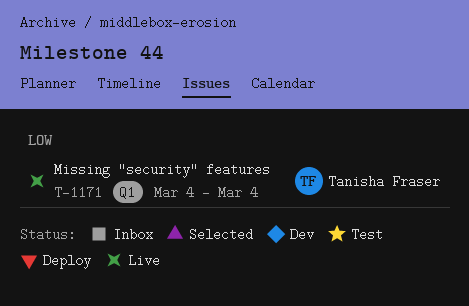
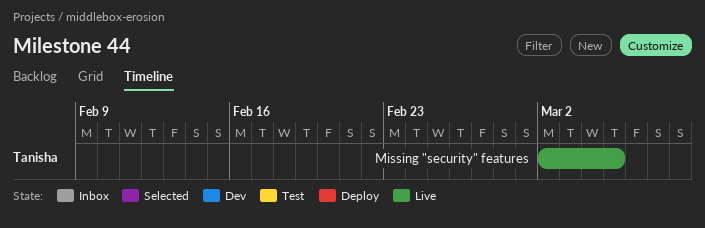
Missing "security" features, start: Mar 4 -> Mar 2
Missing "security" features, due: Mar 4 -> Mar 5

